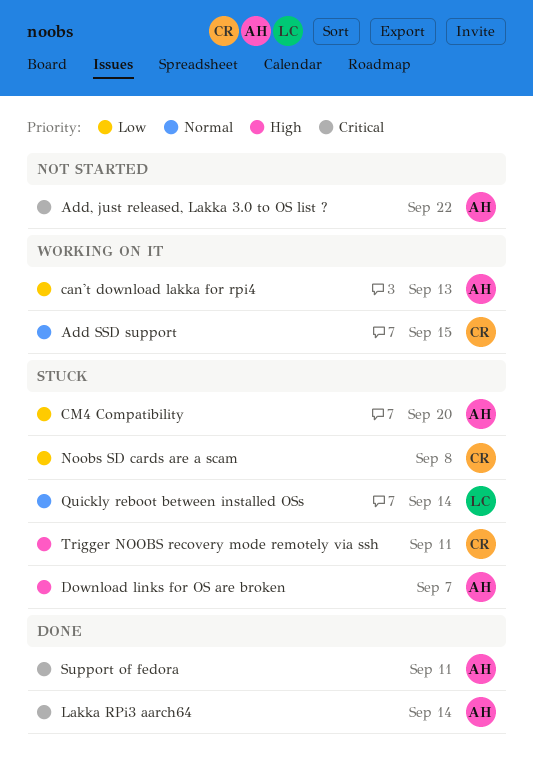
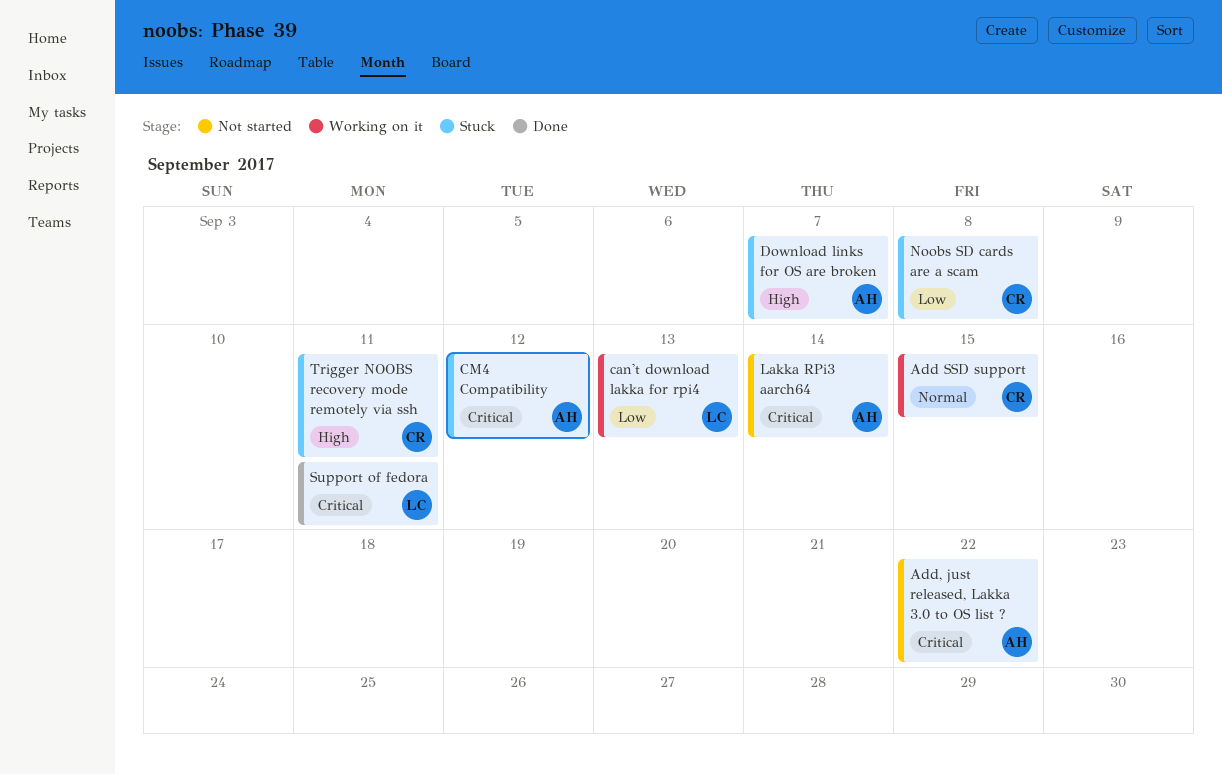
can't download lakka for rpi4, owner: AH -> LC
CM4 Compatibility, priority: Low -> Critical
CM4 Compatibility, due: Sep 20 -> Sep 12
Lakka RPi3 aarch64, status: Done -> Not started
Quickly reboot between installed OSs: present -> none
Support of fedora, owner: AH -> LC

